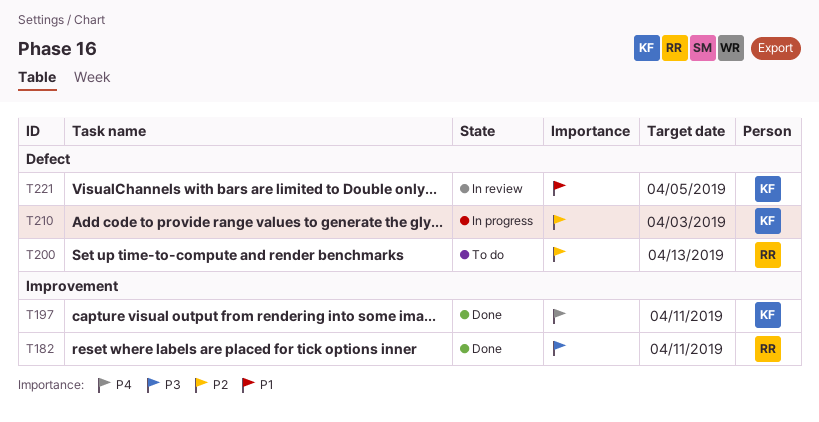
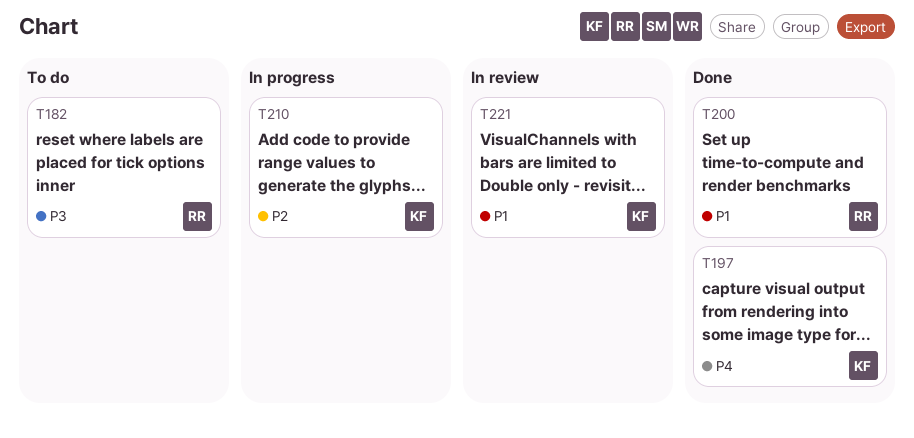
T182, status: Done -> To do
T200, status: To do -> Done
T200, priority: P2 -> P1

